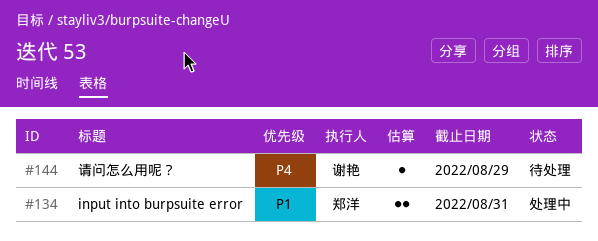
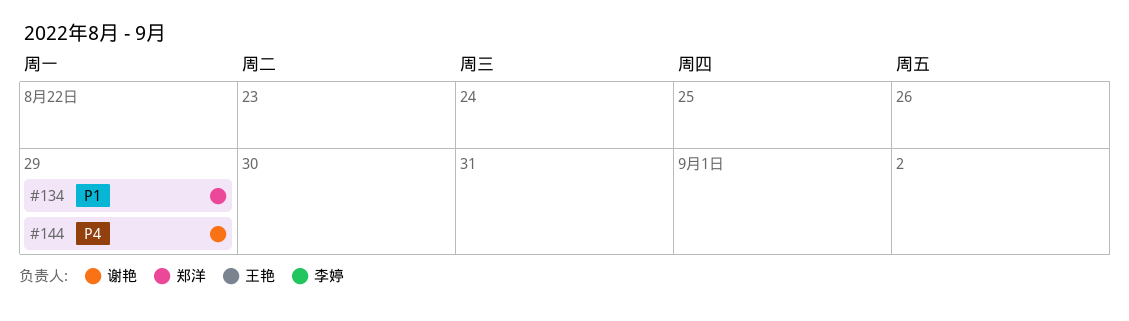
#134, due: Aug 31 -> Aug 29

